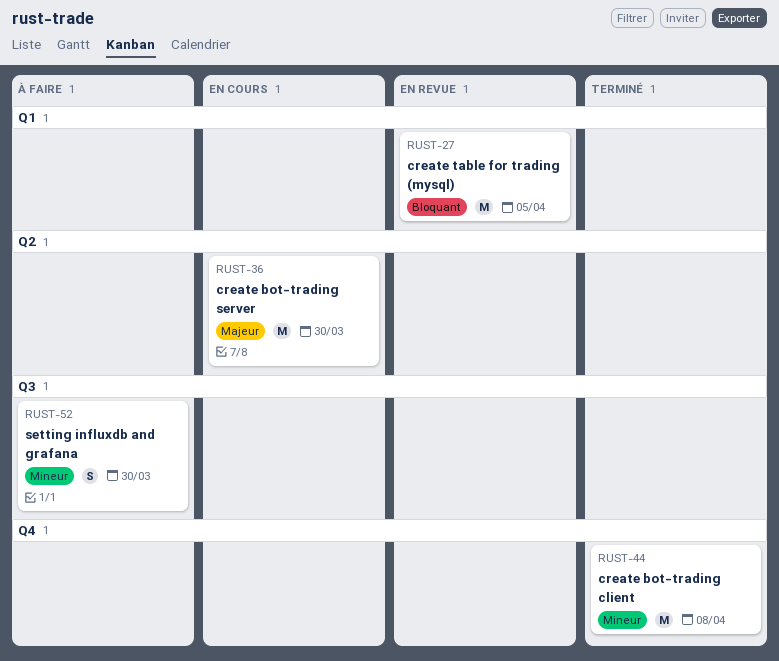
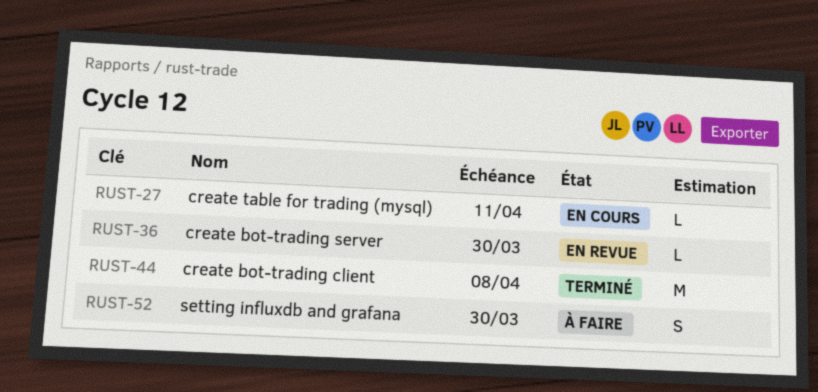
RUST-27, status: En revue -> En cours
RUST-27, estimate: M -> L
RUST-27, due: Apr 5 -> Apr 11
RUST-36, status: En cours -> En revue
RUST-36, estimate: M -> L

